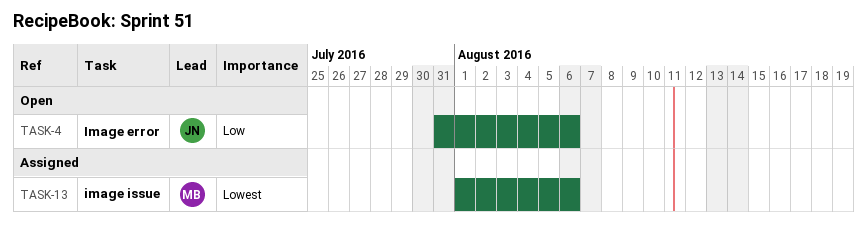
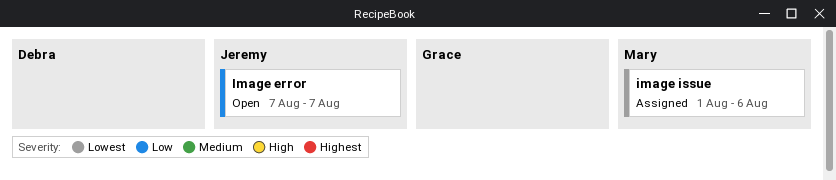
Image error, start: Jul 31 -> Aug 7
Image error, due: Aug 6 -> Aug 7

